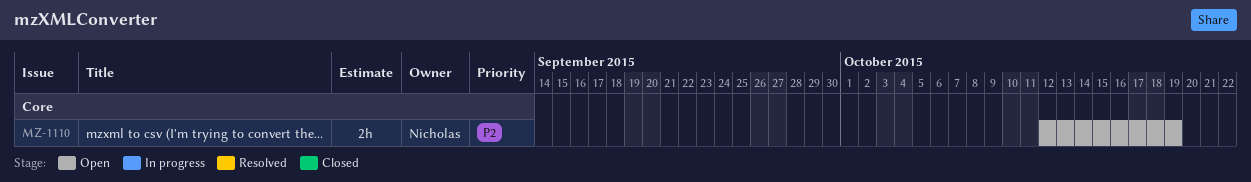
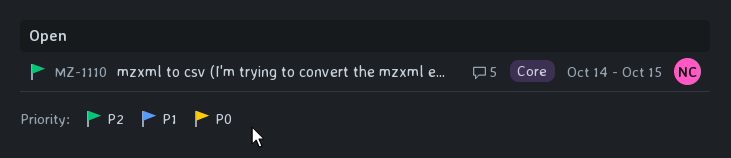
MZ-1110, start: Oct 12 -> Oct 14
MZ-1110, due: Oct 19 -> Oct 15

